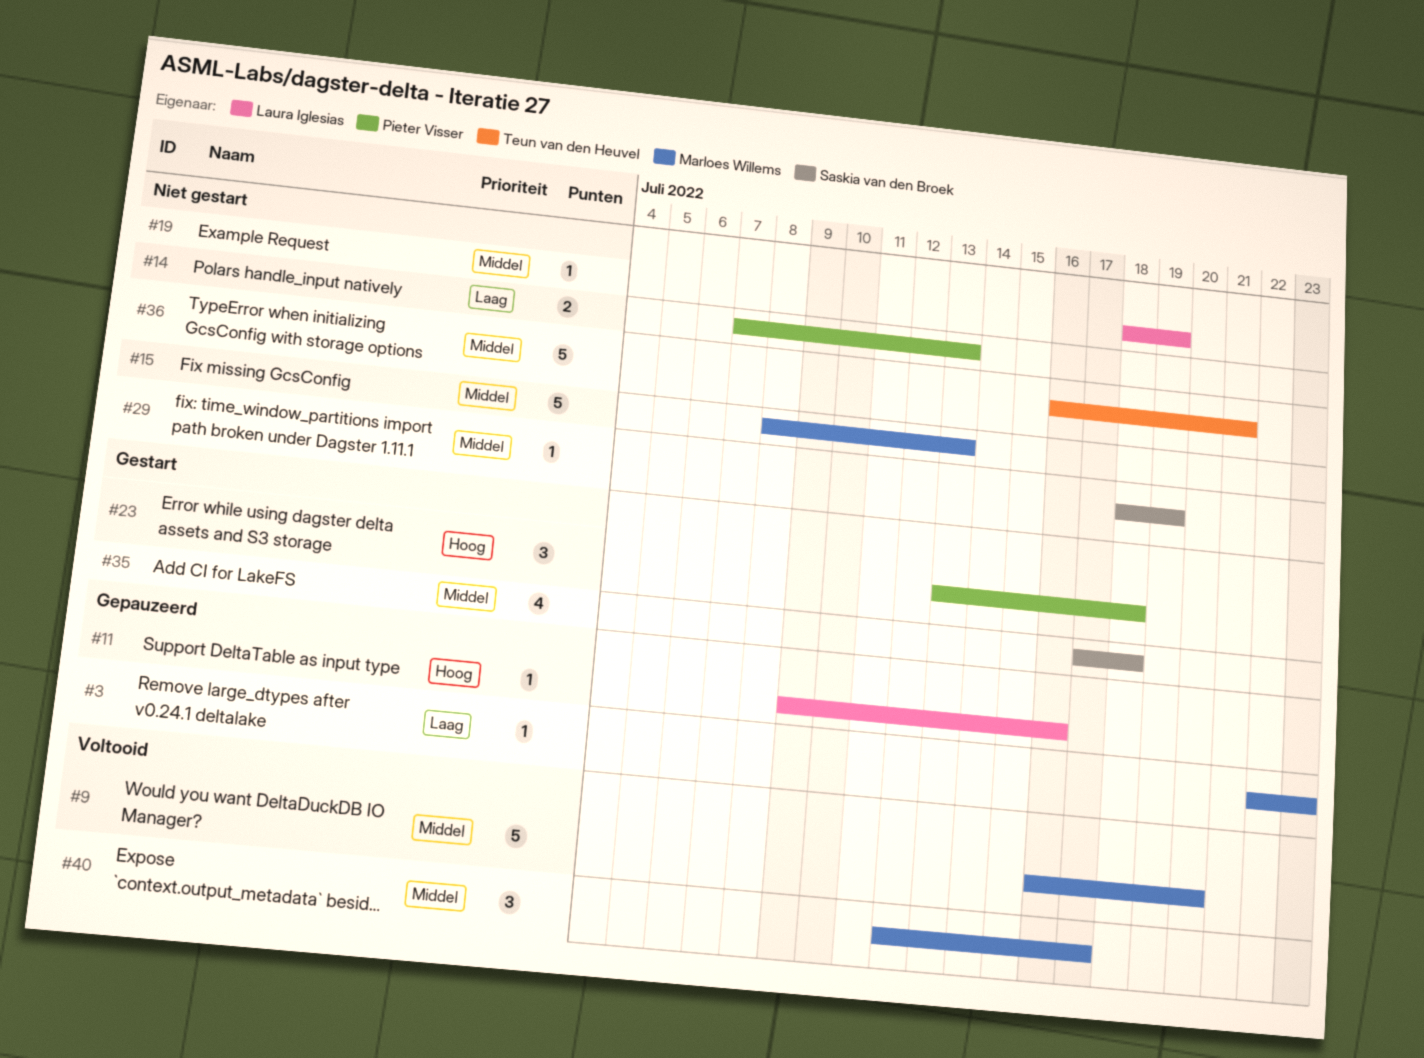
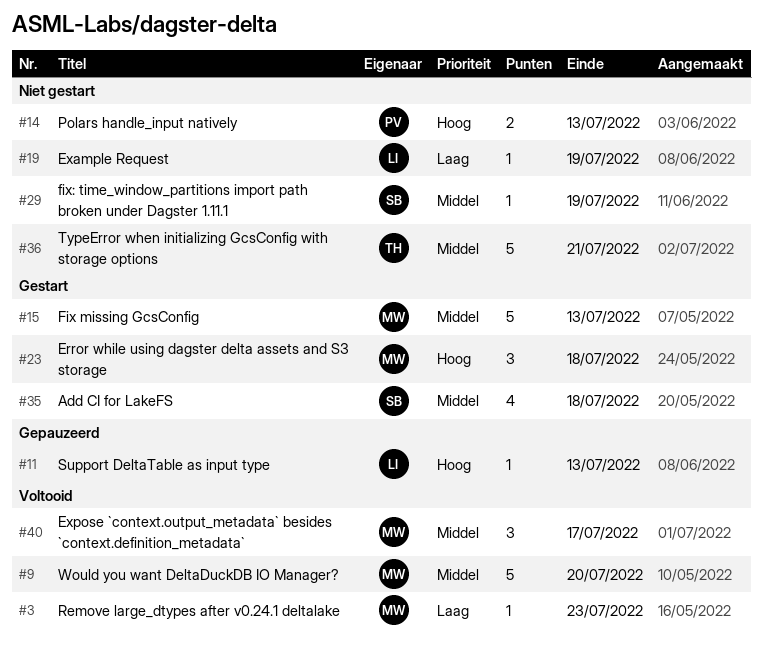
#3, status: Gepauzeerd -> Voltooid
#11, due: Jul 16 -> Jul 13
#14, priority: Laag -> Hoog
#15, status: Niet gestart -> Gestart
#19, priority: Middel -> Laag
#23, owner: Pieter Visser -> Marloes Willems

